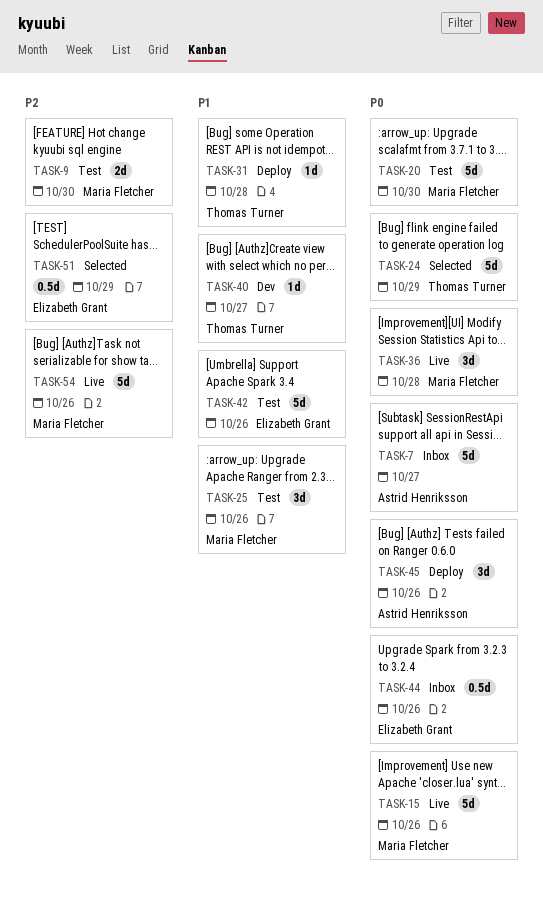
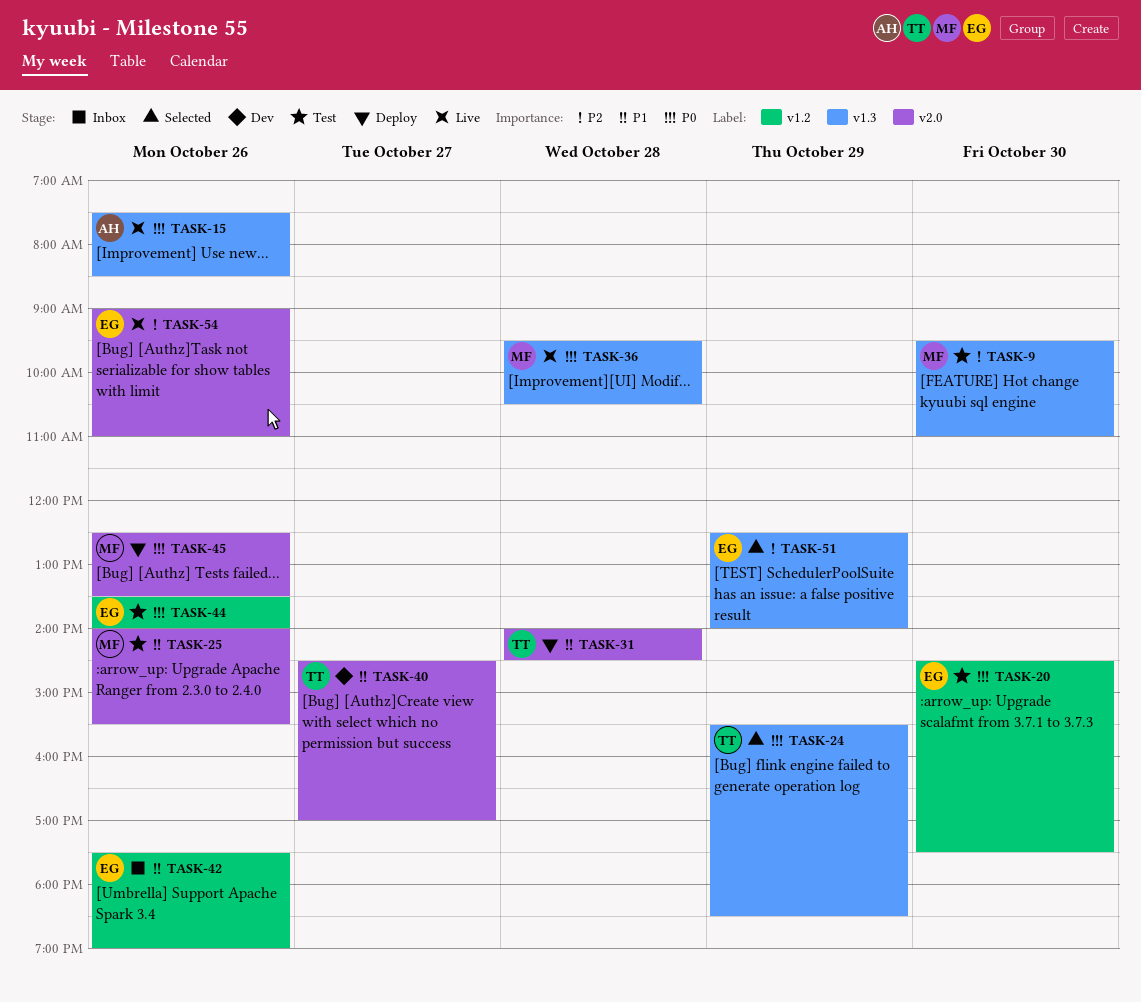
TASK-7: present -> none
TASK-15, owner: Maria Fletcher -> Astrid Henriksson
TASK-20, owner: Maria Fletcher -> Elizabeth Grant
TASK-42, status: Test -> Inbox
TASK-44, status: Inbox -> Test
TASK-45, owner: Astrid Henriksson -> Maria Fletcher
TASK-54, owner: Maria Fletcher -> Elizabeth Grant

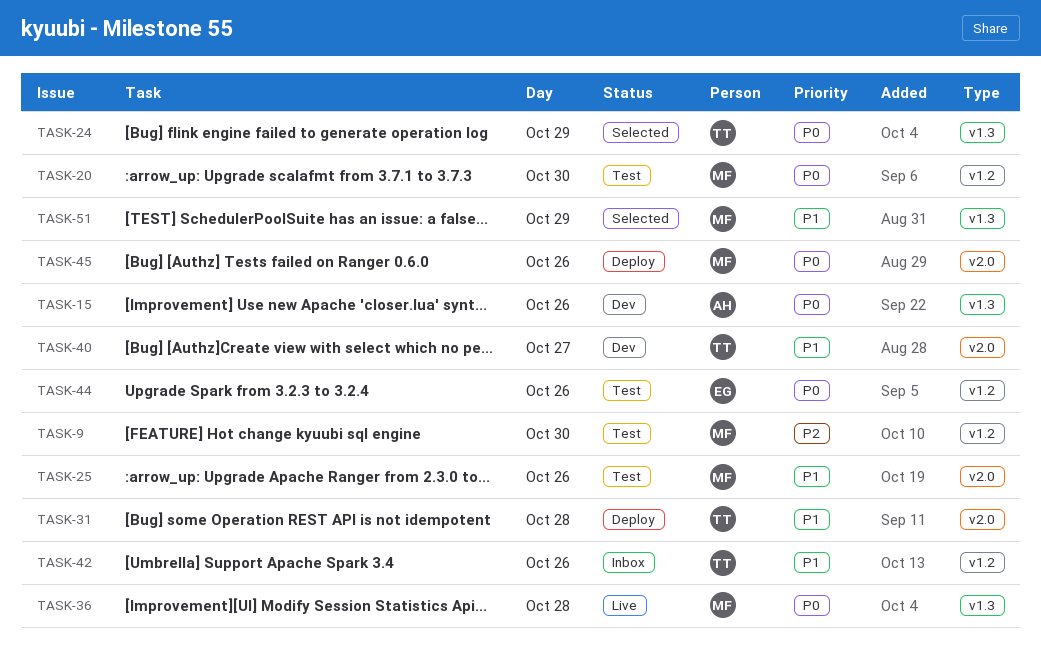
TASK-9, label: v1.3 -> v1.2
TASK-15, status: Live -> Dev
TASK-20, owner: EG -> MF
TASK-42, owner: EG -> TT
TASK-51, owner: EG -> MF
TASK-51, priority: P2 -> P1
TASK-54: present -> none

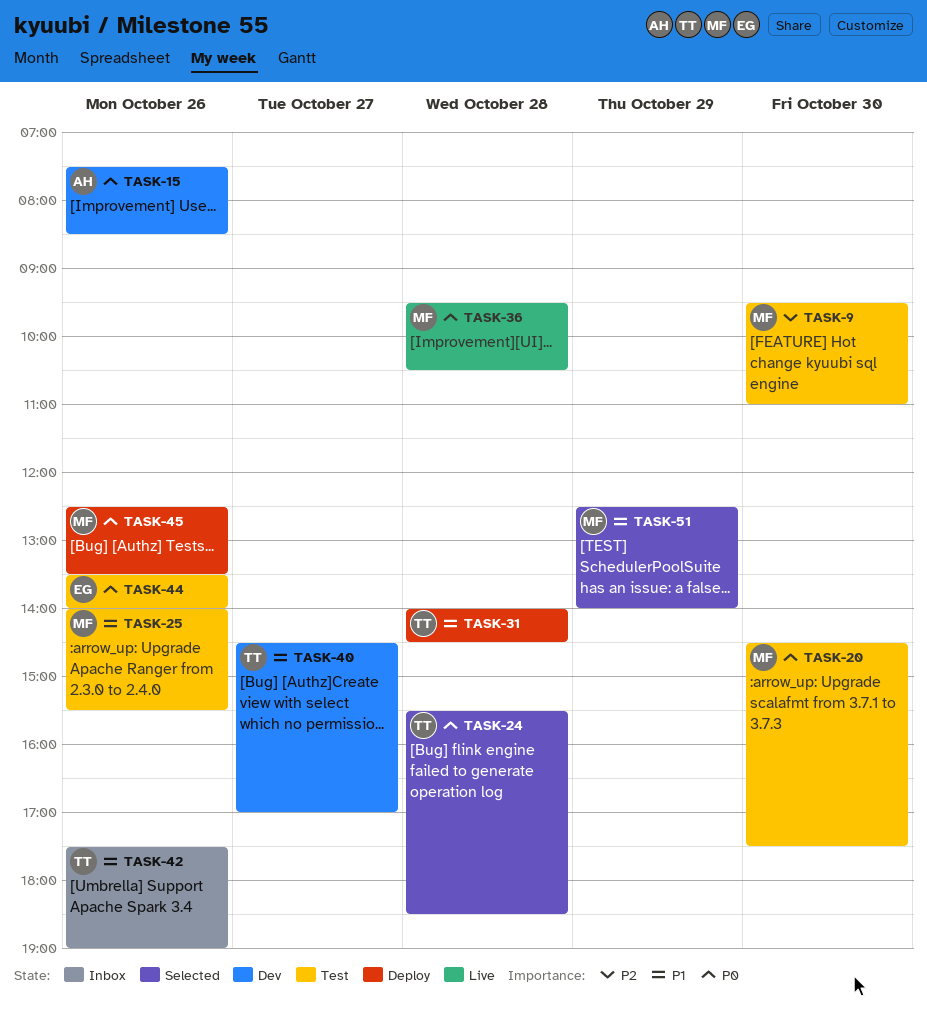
TASK-24, day: Oct 29 -> Oct 28

